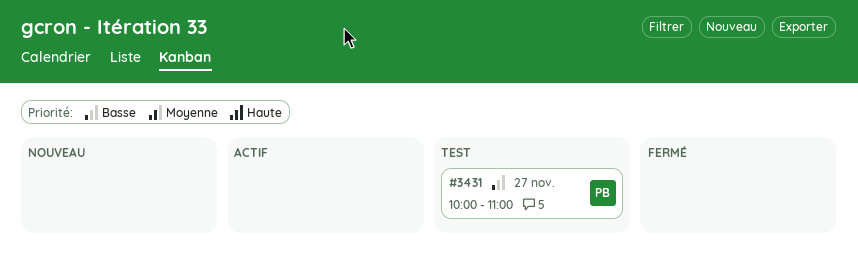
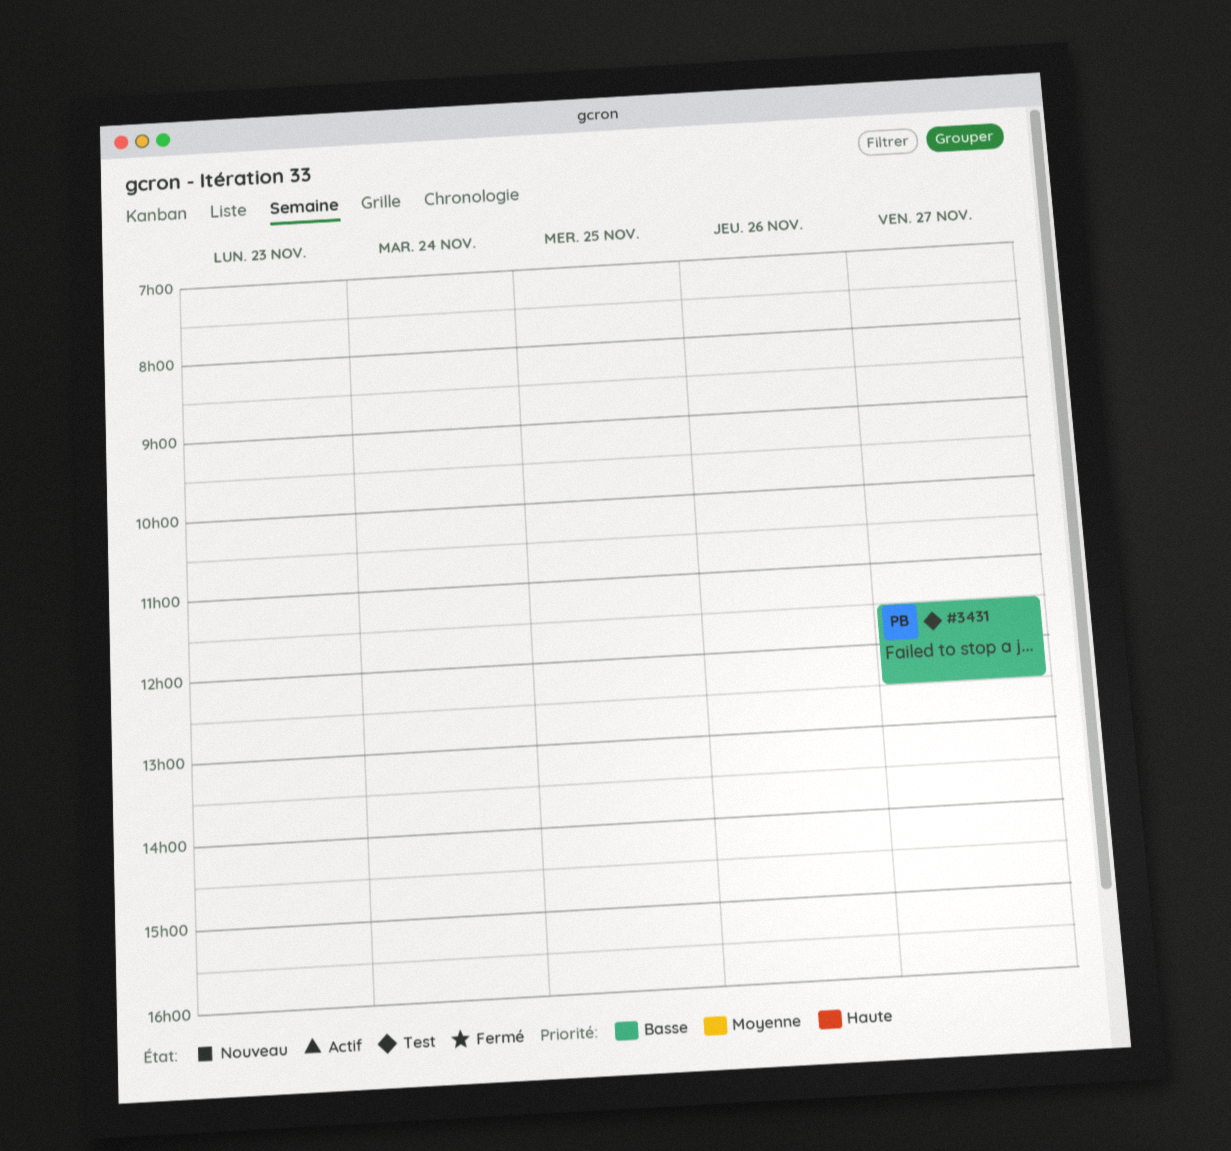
#3431, begins: 10:00 -> 11:30
#3431, ends: 11:00 -> 12:30

